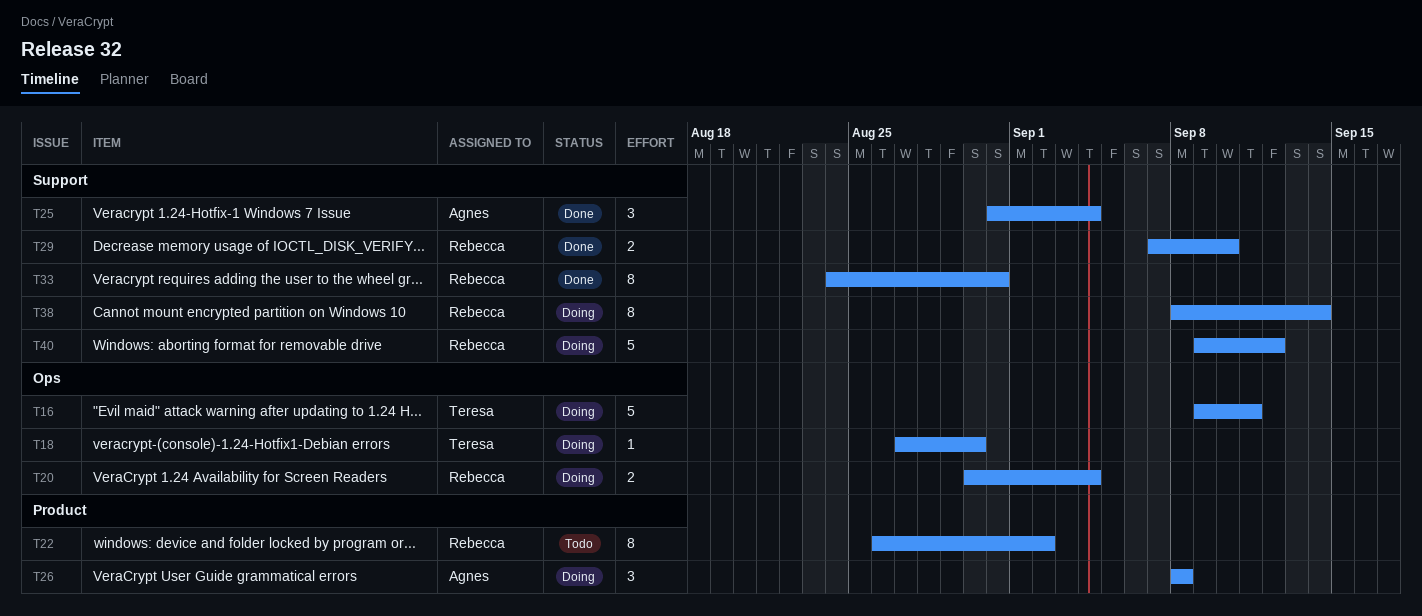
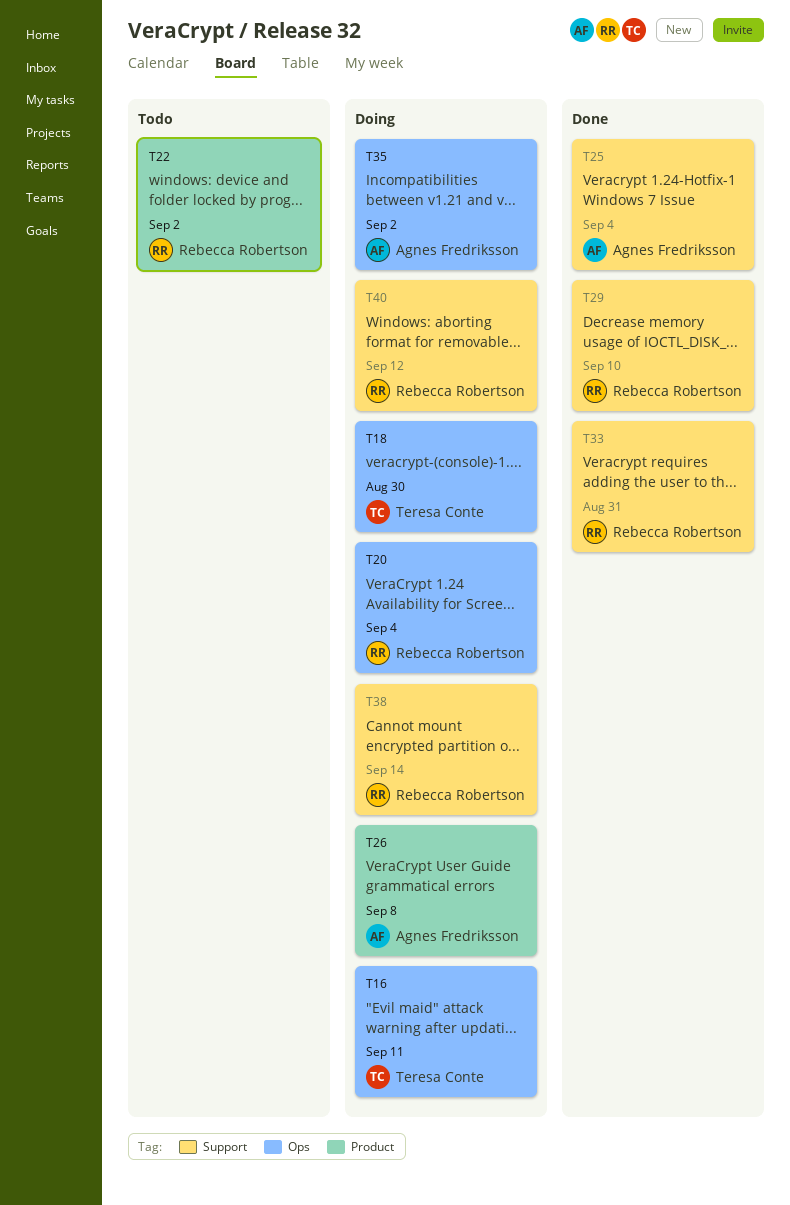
T35: none -> present

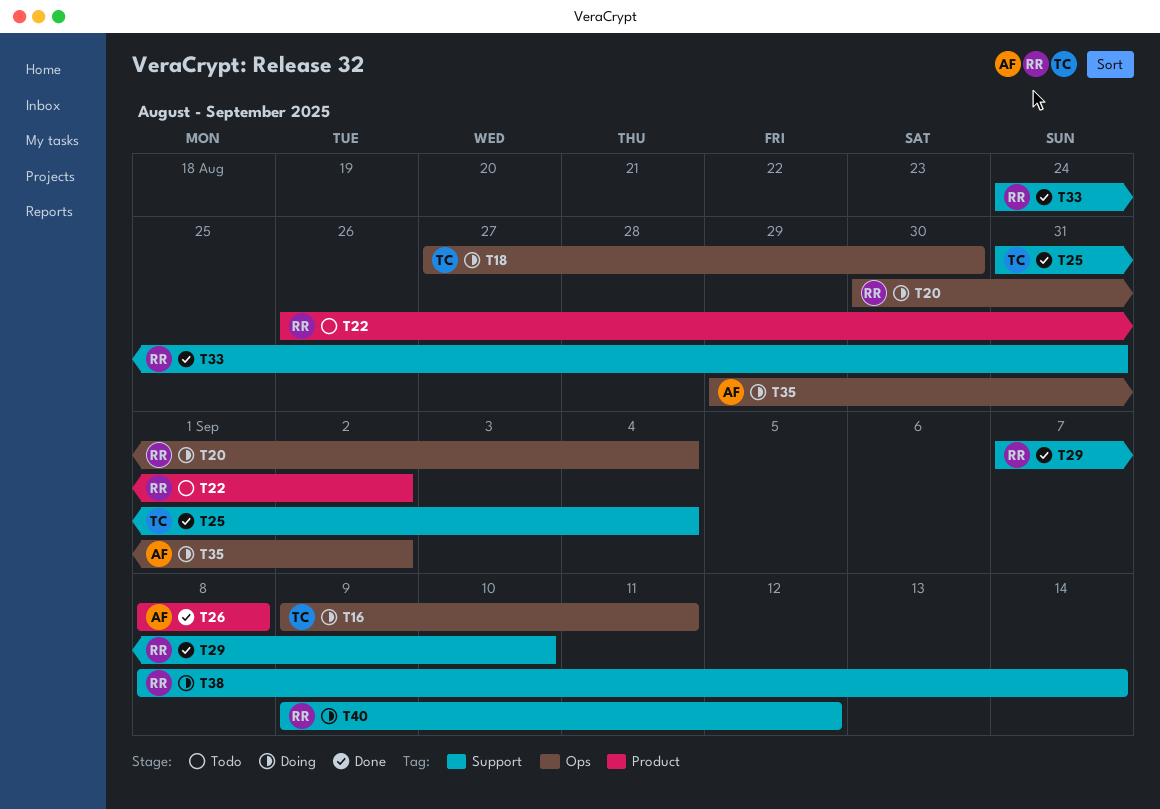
T25, owner: Agnes Fredriksson -> Teresa Conte
T26, status: Doing -> Done

